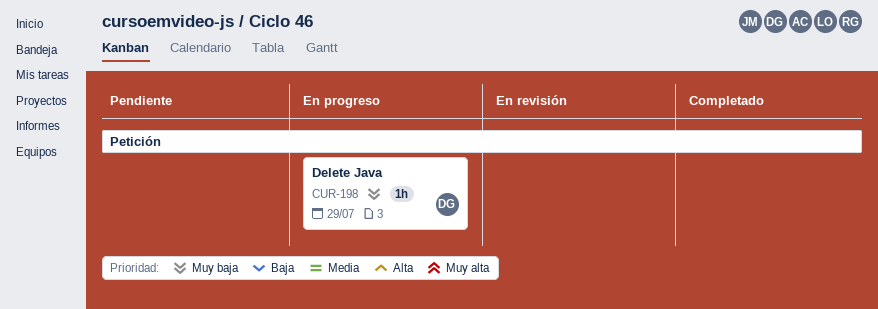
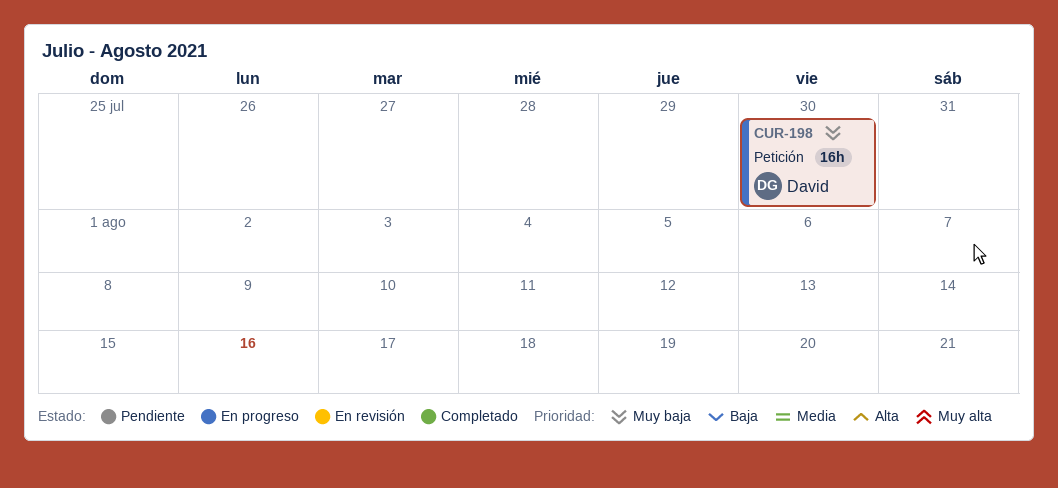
CUR-198, estimate: 1h -> 16h
CUR-198, due: Jul 29 -> Jul 30

